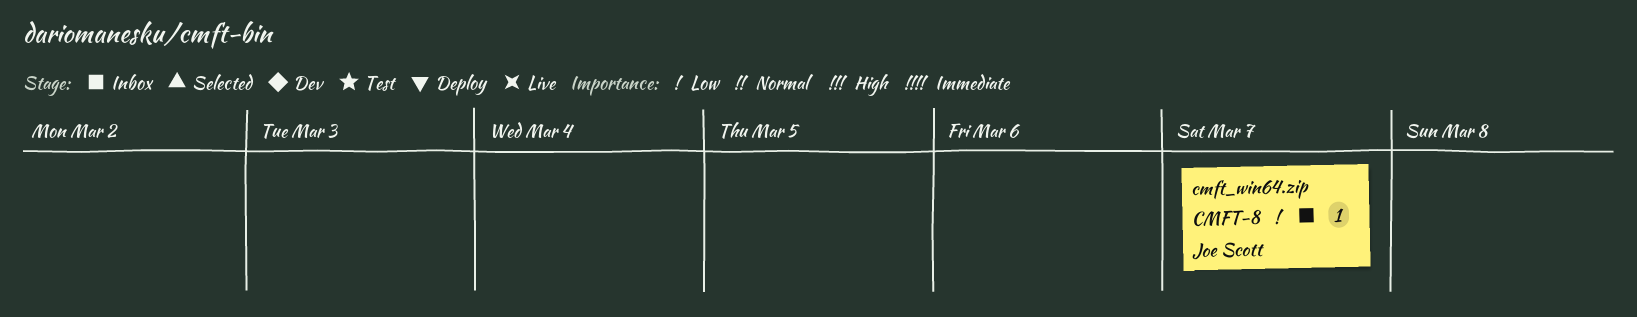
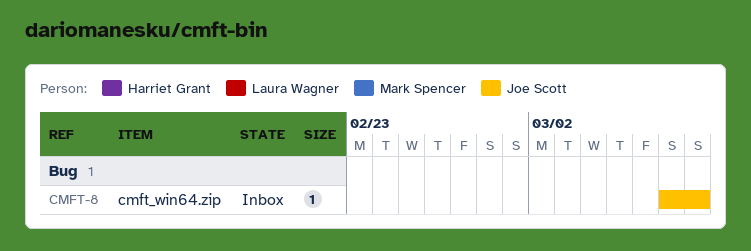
CMFT-8, due: Mar 7 -> Mar 8

